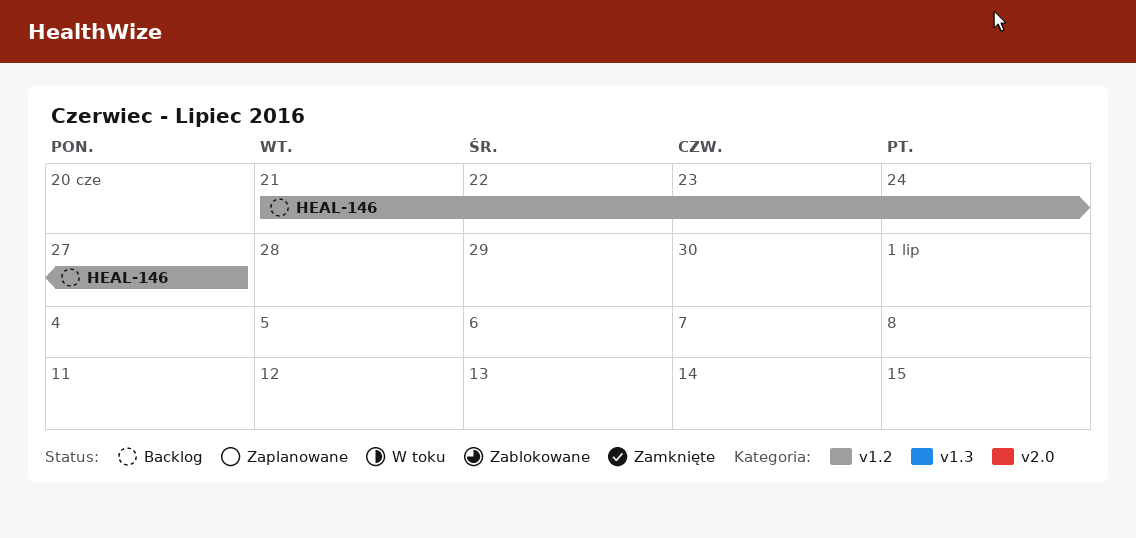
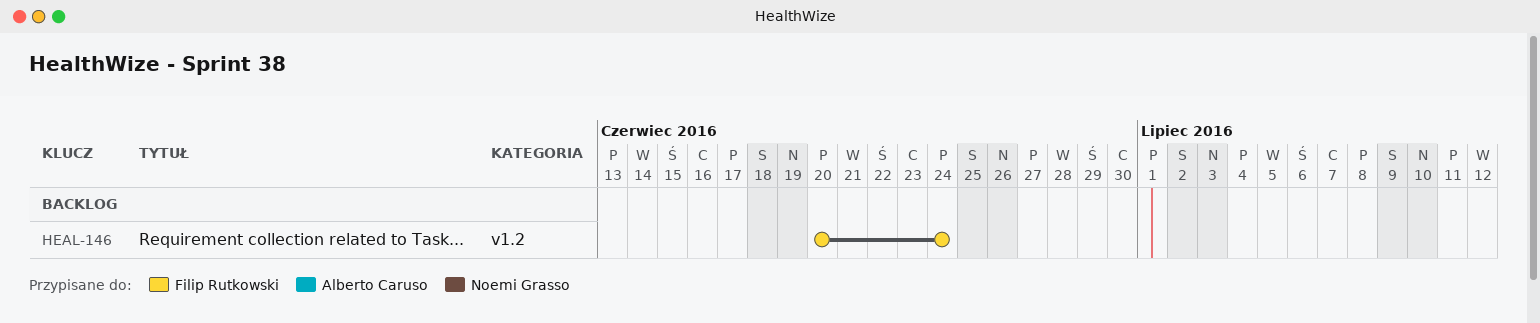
HEAL-146, start: Jun 21 -> Jun 20
HEAL-146, due: Jun 27 -> Jun 24

